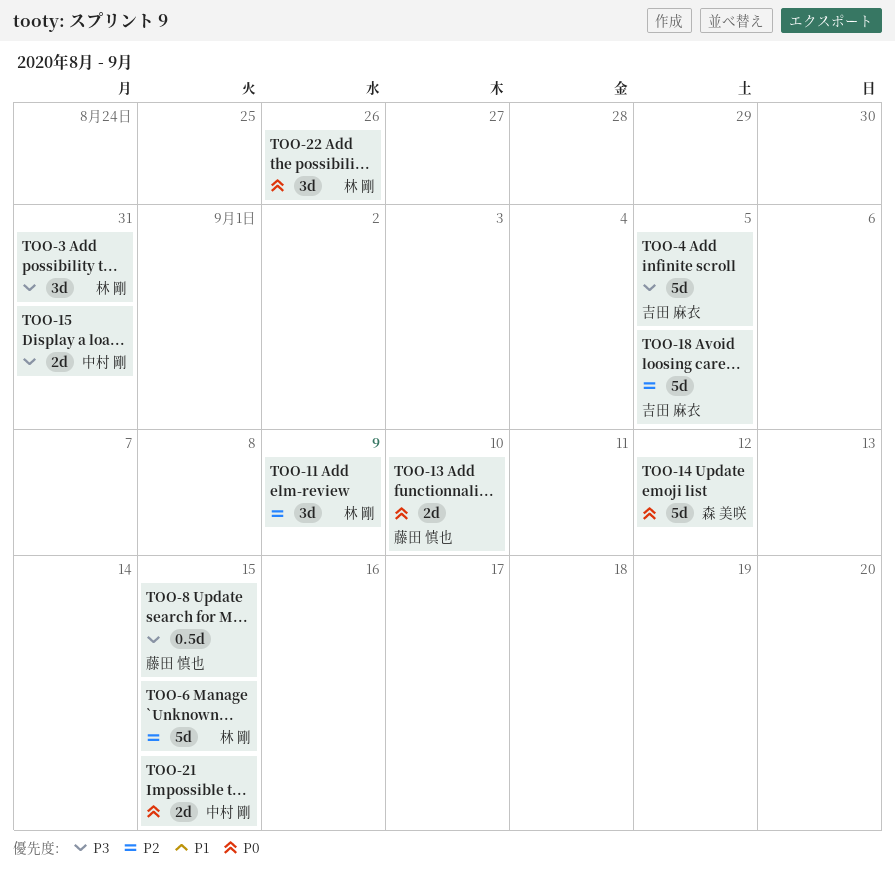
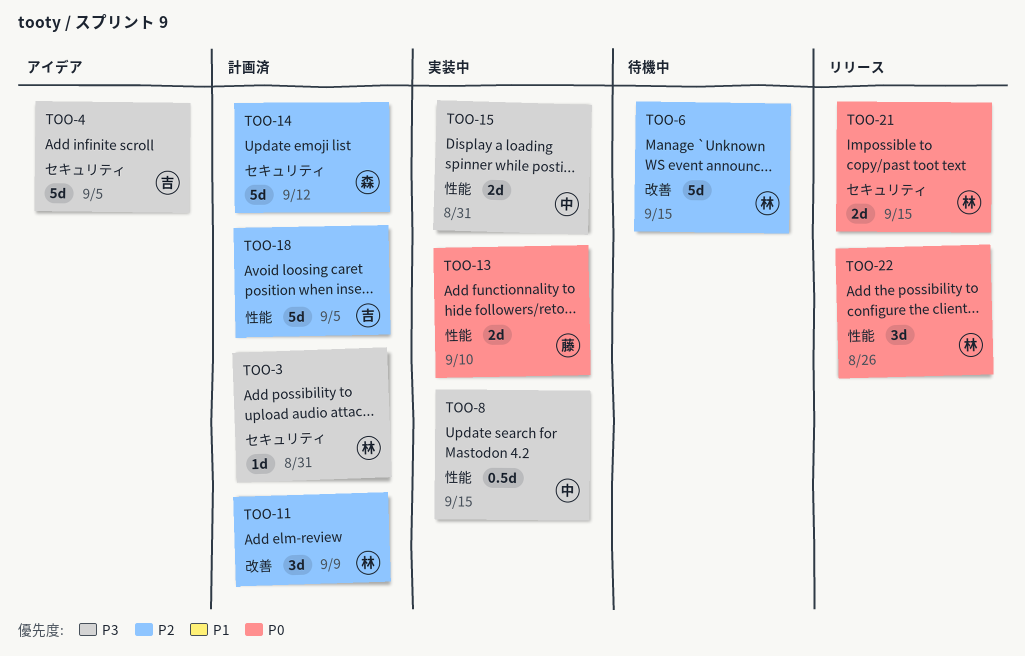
TOO-3, estimate: 3d -> 1d
TOO-8, owner: 藤田 慎也 -> 中村 剛
TOO-14, priority: P0 -> P2
TOO-21, owner: 中村 剛 -> 林 剛

